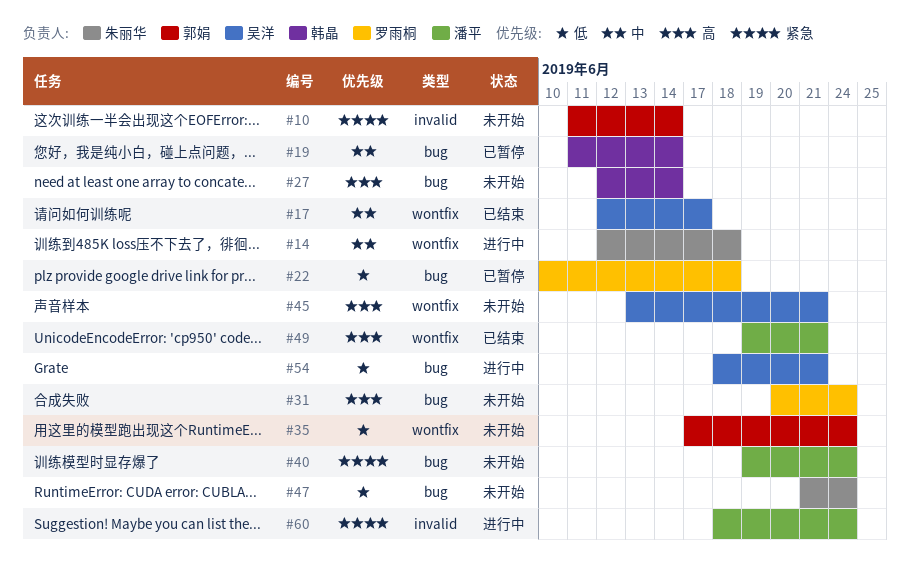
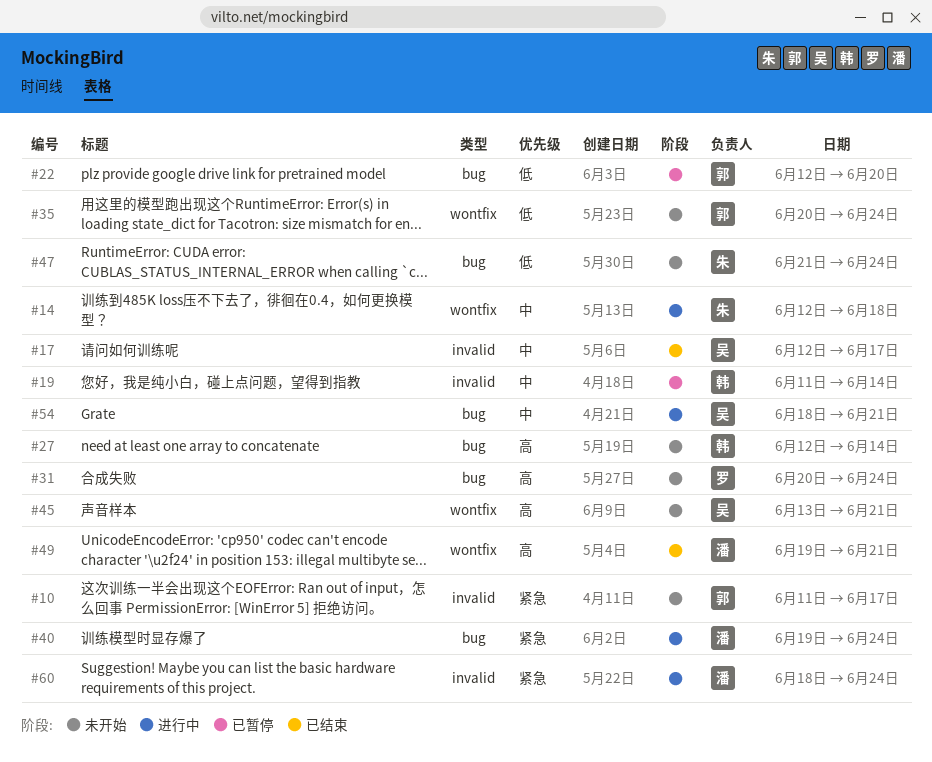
#10, due: Jun 14 -> Jun 17
#17, label: wontfix -> invalid
#19, label: bug -> invalid
#22, owner: 罗雨桐 -> 郭娟
#22, start: Jun 10 -> Jun 12
#22, due: Jun 18 -> Jun 20
#35, start: Jun 17 -> Jun 20
#40, status: 未开始 -> 进行中
#54, priority: 低 -> 中

